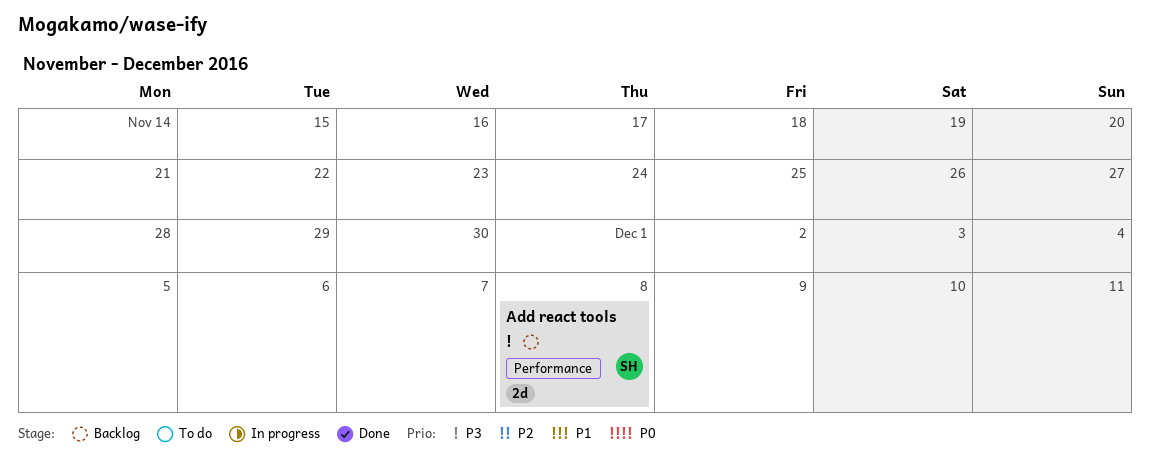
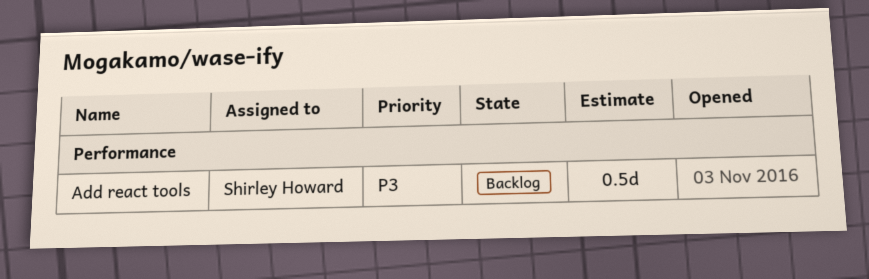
Add react tools, estimate: 2d -> 0.5d

